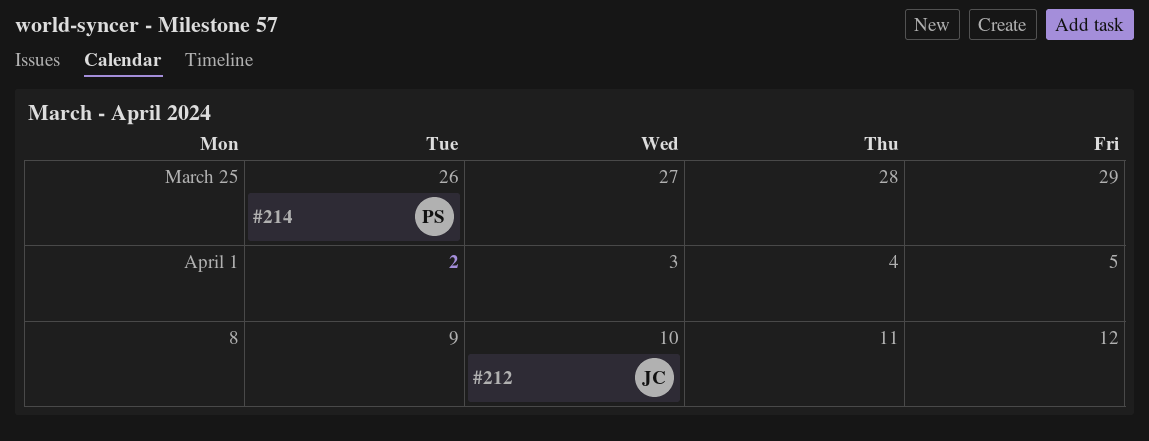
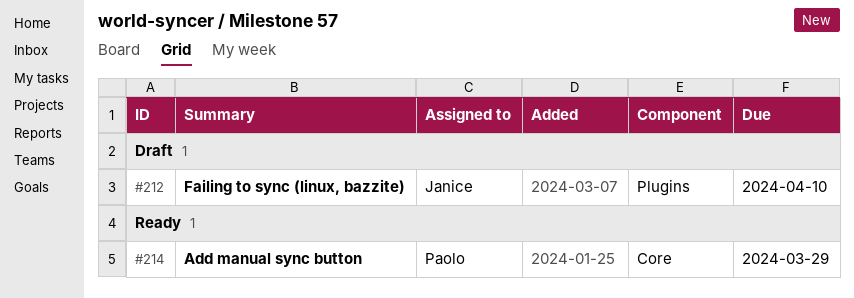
#214, due: Mar 26 -> Mar 29

